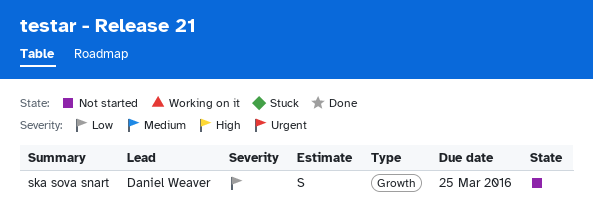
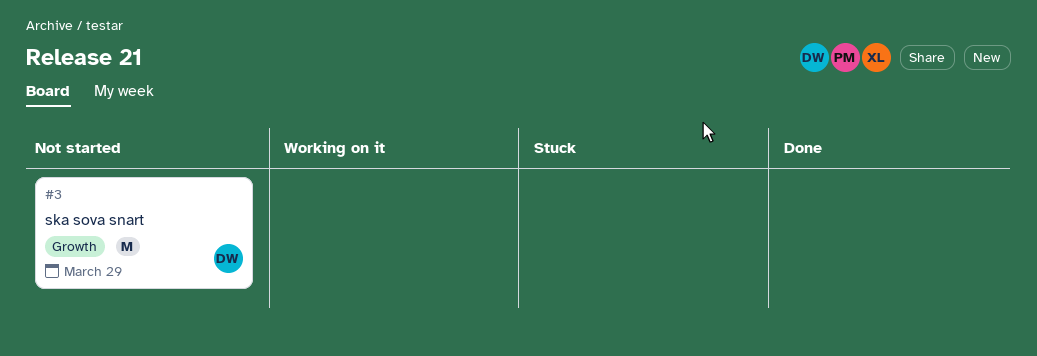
ska sova snart, estimate: S -> M
ska sova snart, due: Mar 25 -> Mar 29

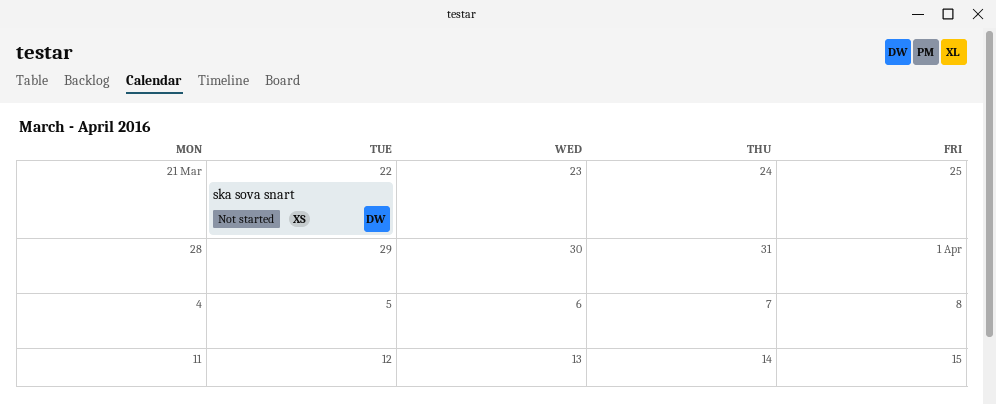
ska sova snart, estimate: M -> XS
ska sova snart, due: Mar 29 -> Mar 22

